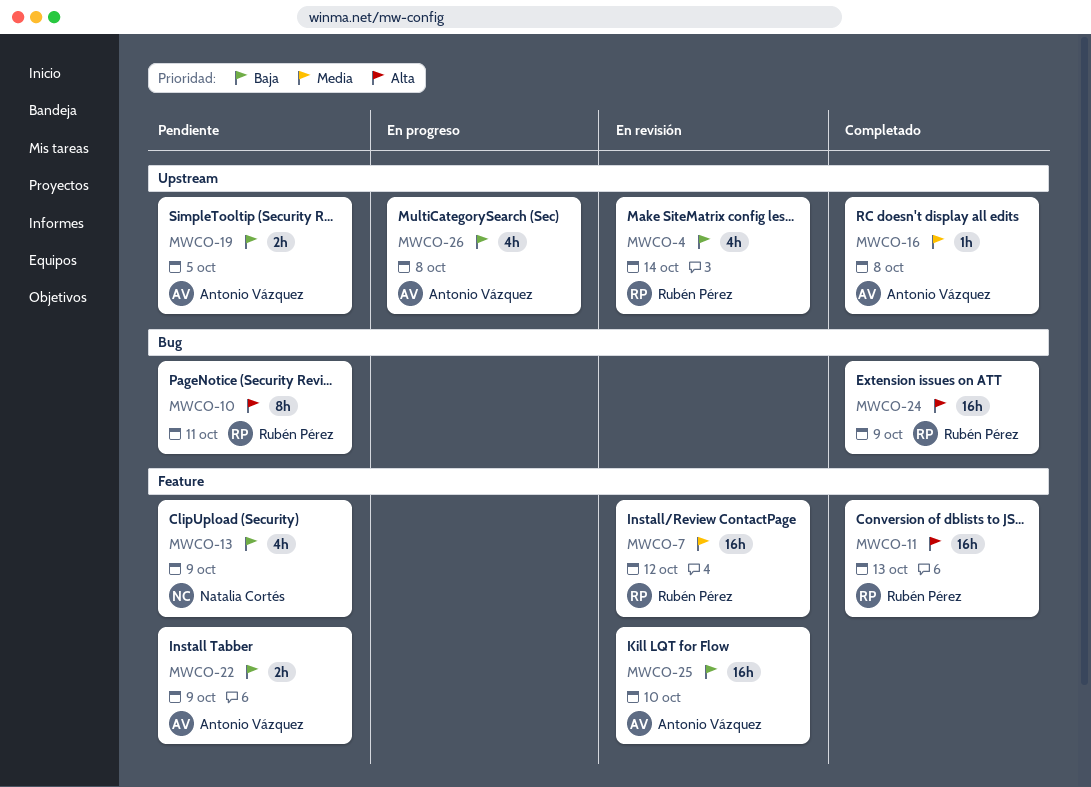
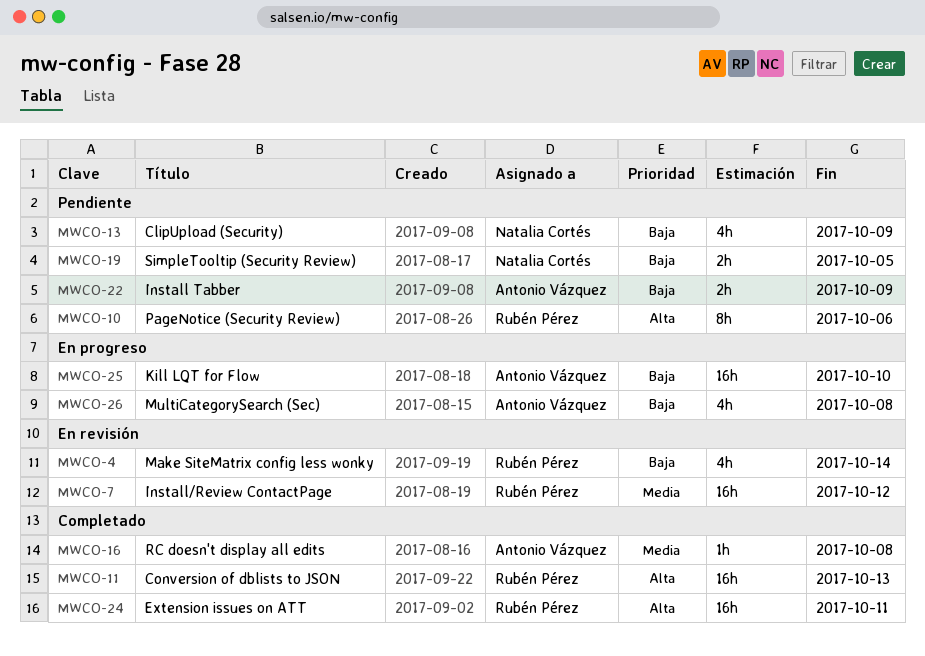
MWCO-10, due: Oct 11 -> Oct 6
MWCO-19, owner: Antonio Vázquez -> Natalia Cortés
MWCO-24, due: Oct 9 -> Oct 11
MWCO-25, status: En revisión -> En progreso

